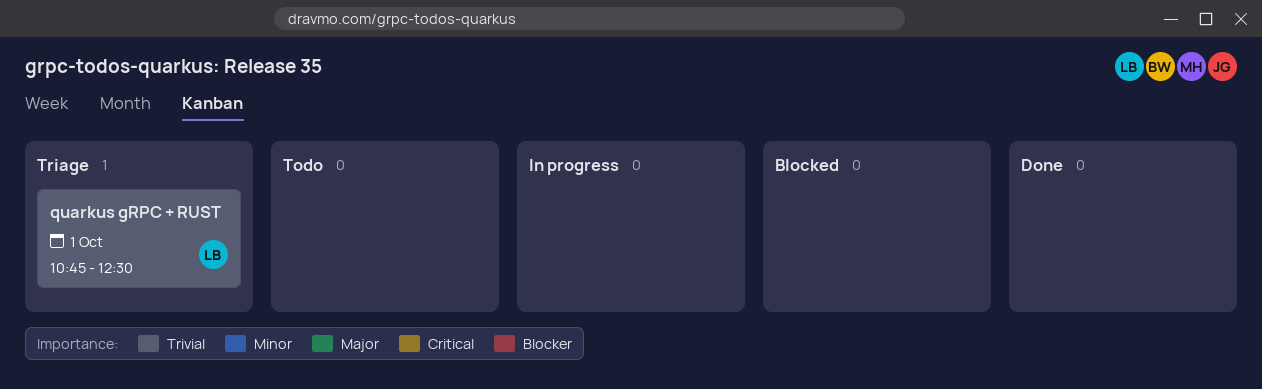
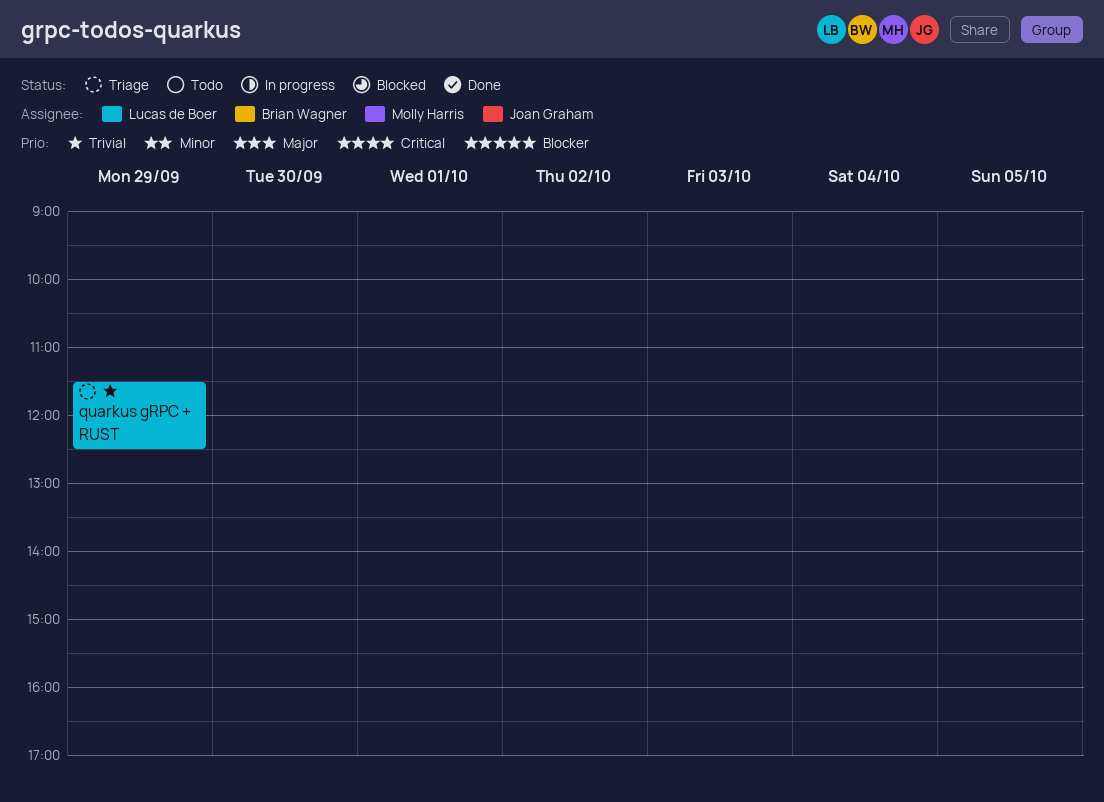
quarkus gRPC + RUST, day: Oct 1 -> Sep 29
quarkus gRPC + RUST, begins: 10:45 -> 11:30

